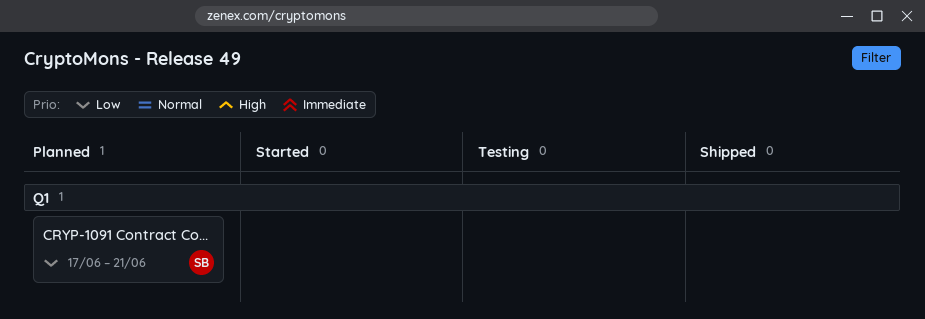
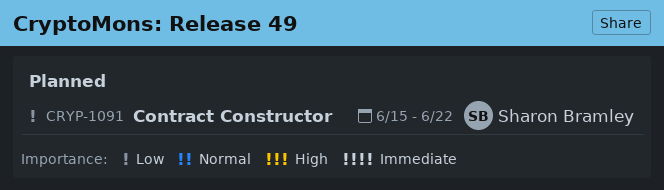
CRYP-1091, start: Jun 17 -> Jun 15
CRYP-1091, due: Jun 21 -> Jun 22

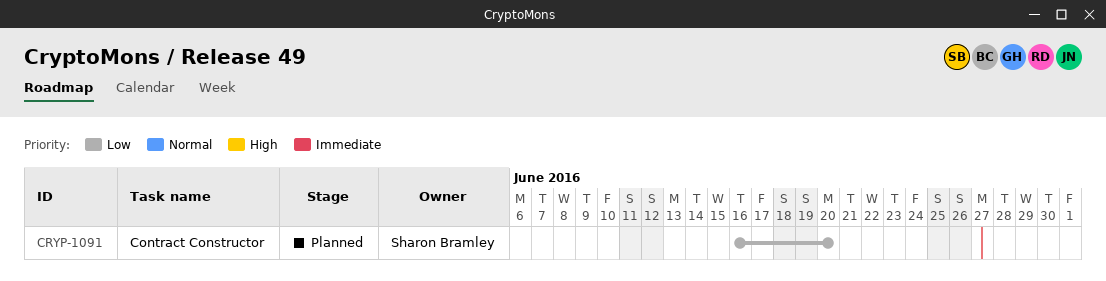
CRYP-1091, start: Jun 15 -> Jun 16
CRYP-1091, due: Jun 22 -> Jun 20

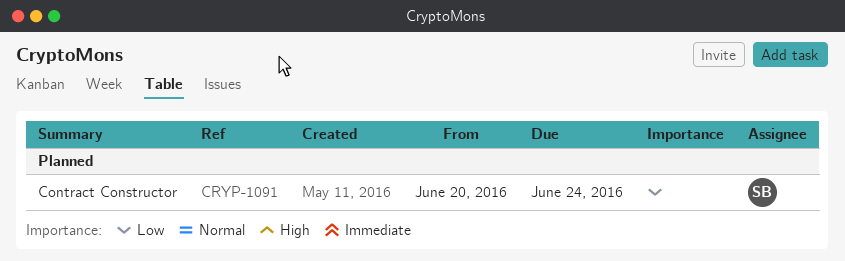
CRYP-1091, start: Jun 16 -> Jun 20
CRYP-1091, due: Jun 20 -> Jun 24

